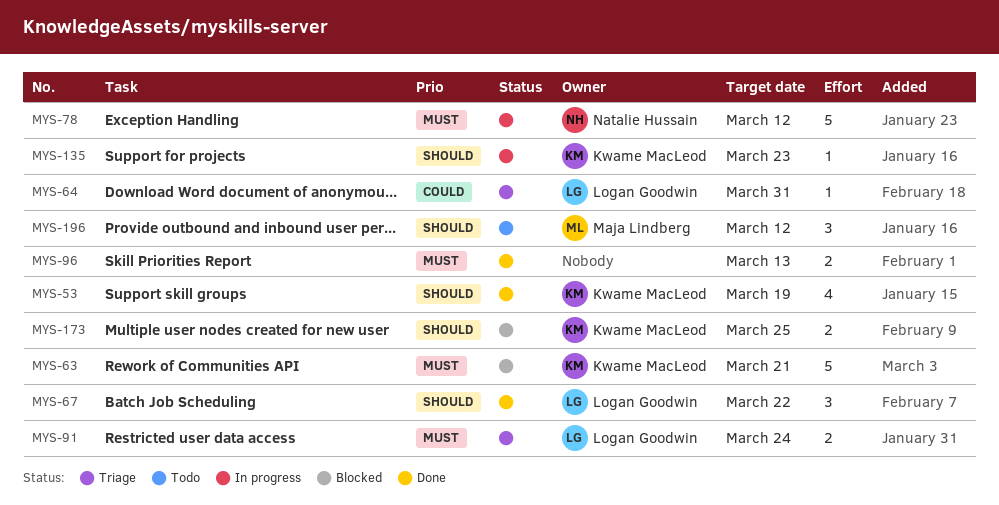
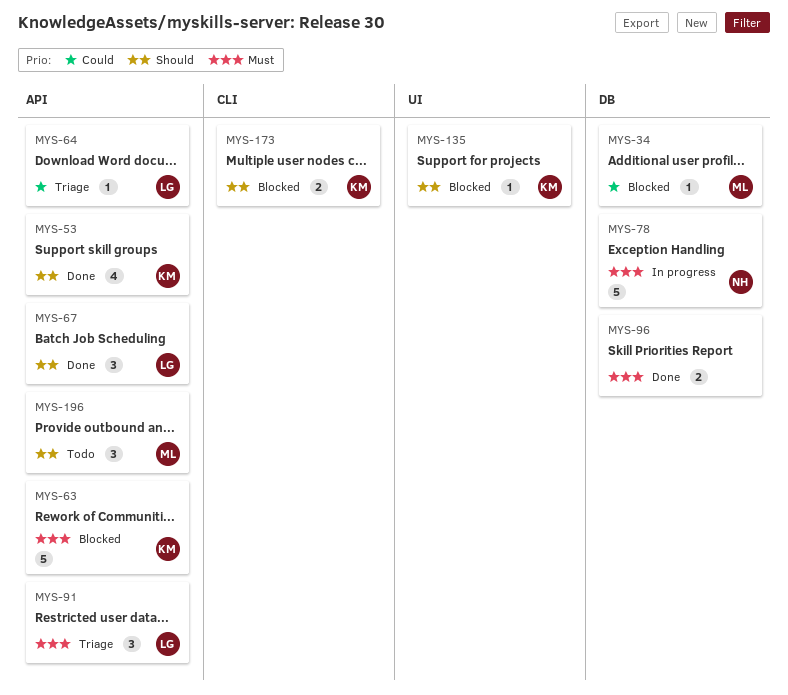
MYS-34: none -> present
MYS-91, estimate: 2 -> 3
MYS-135, status: In progress -> Blocked

